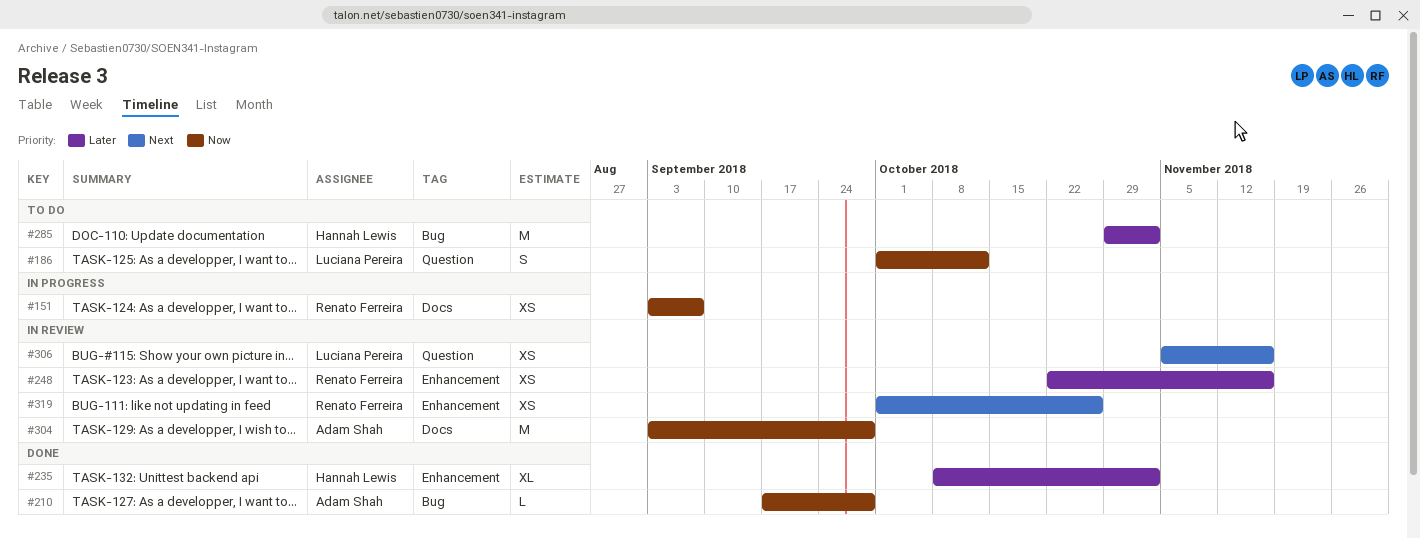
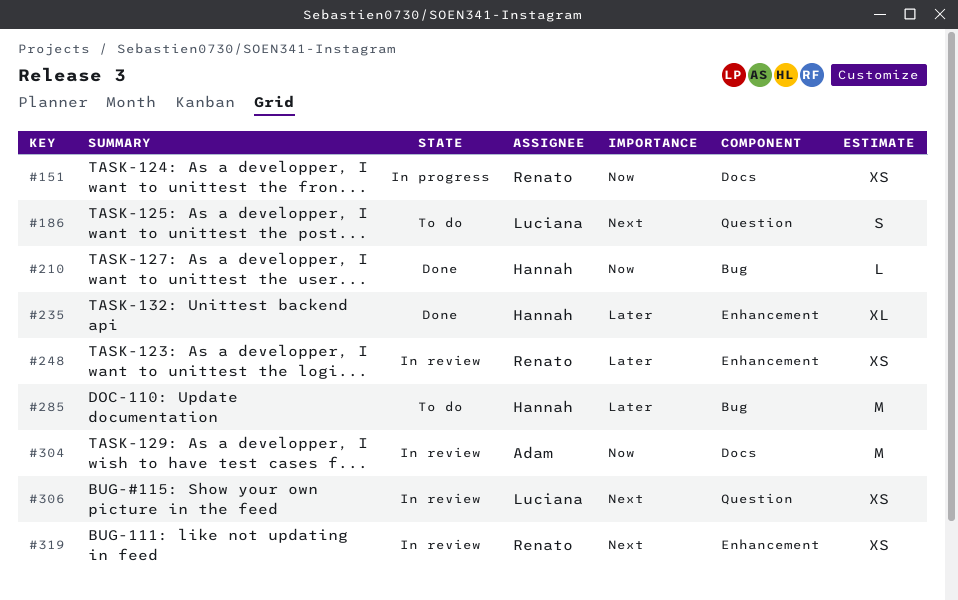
#186, priority: Now -> Next
#210, owner: Adam Shah -> Hannah Lewis

